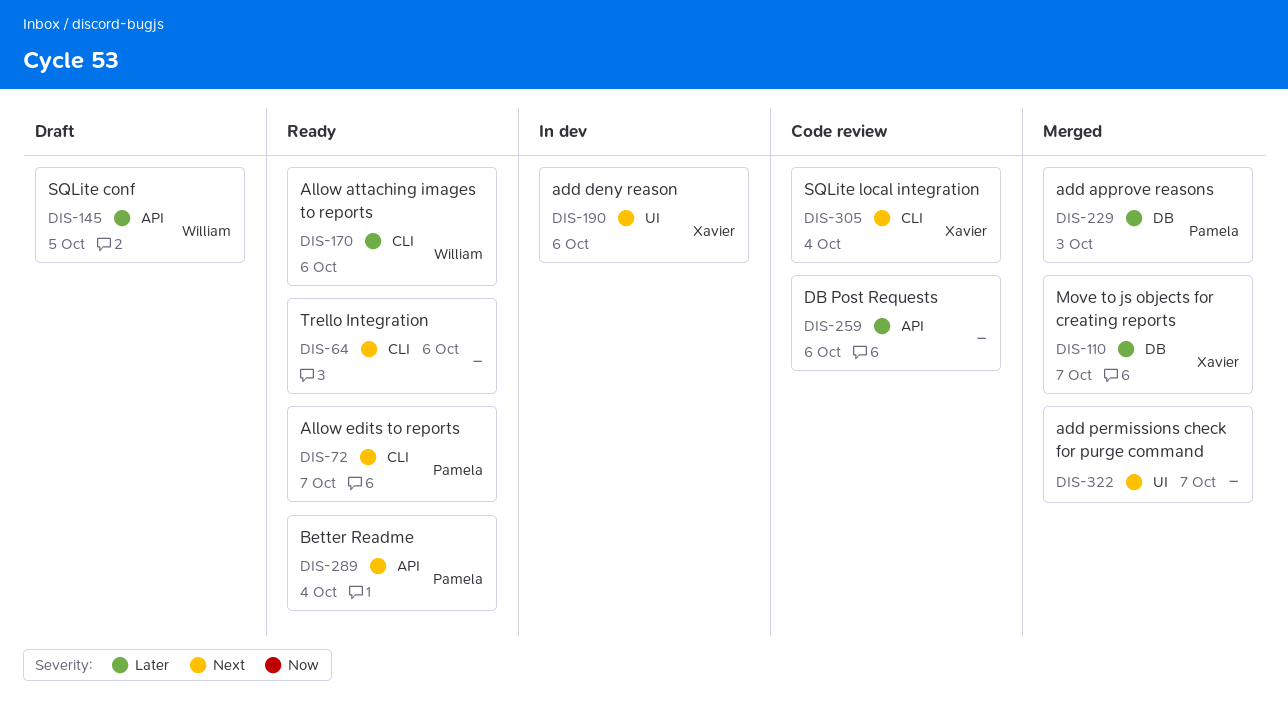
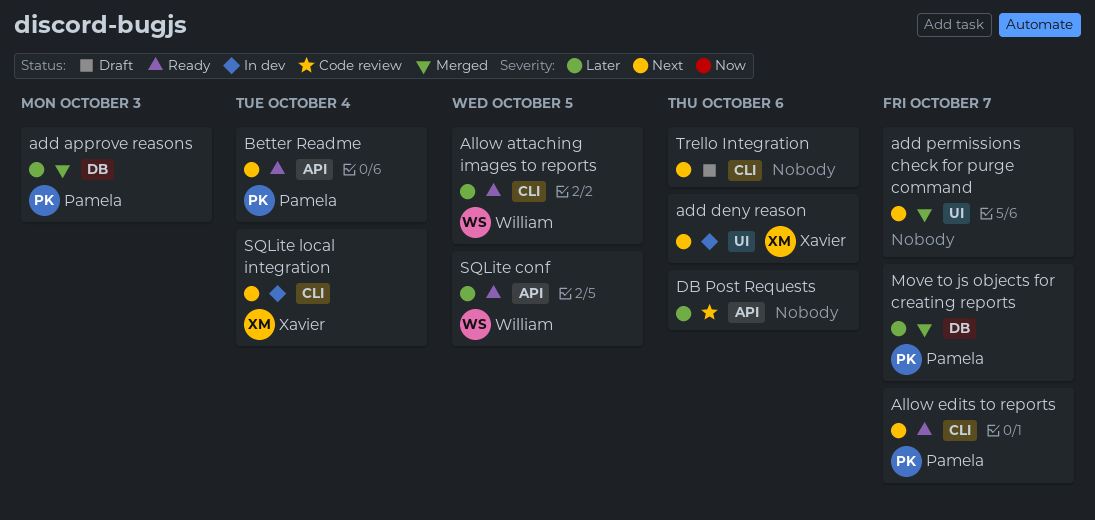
Allow attaching images to reports, due: Oct 6 -> Oct 5
Move to js objects for creating reports, owner: Xavier -> Pamela
SQLite conf, status: Draft -> Ready
SQLite local integration, status: Code review -> In dev
Trello Integration, status: Ready -> Draft

